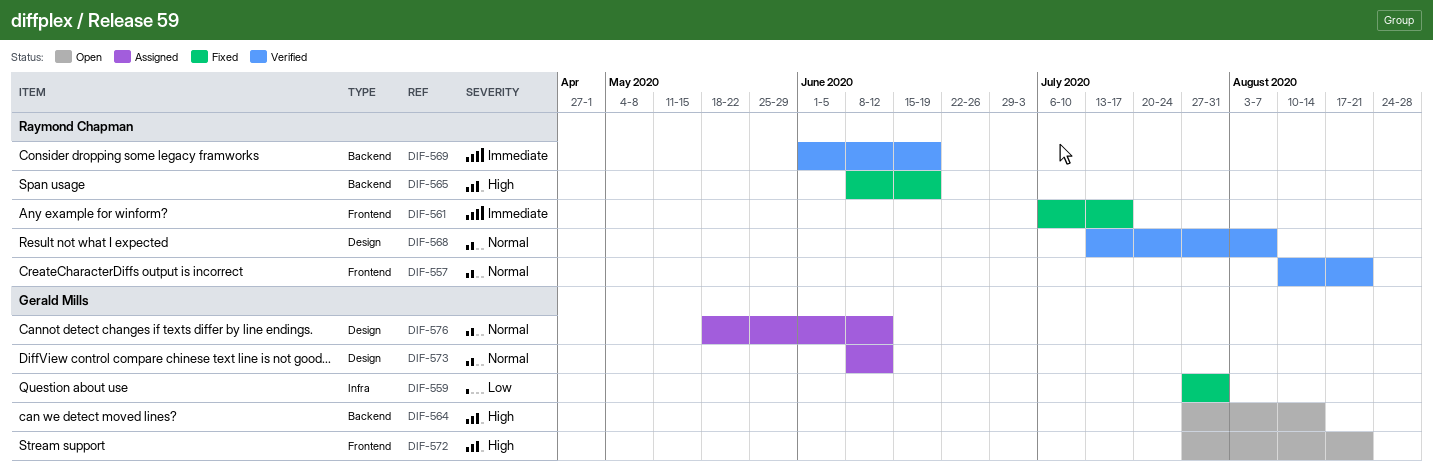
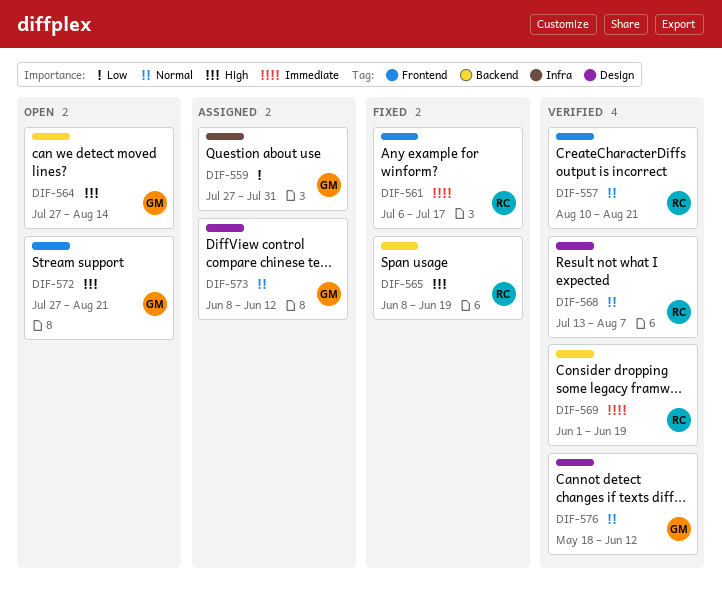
DIF-559, status: Fixed -> Assigned
DIF-576, status: Assigned -> Verified

